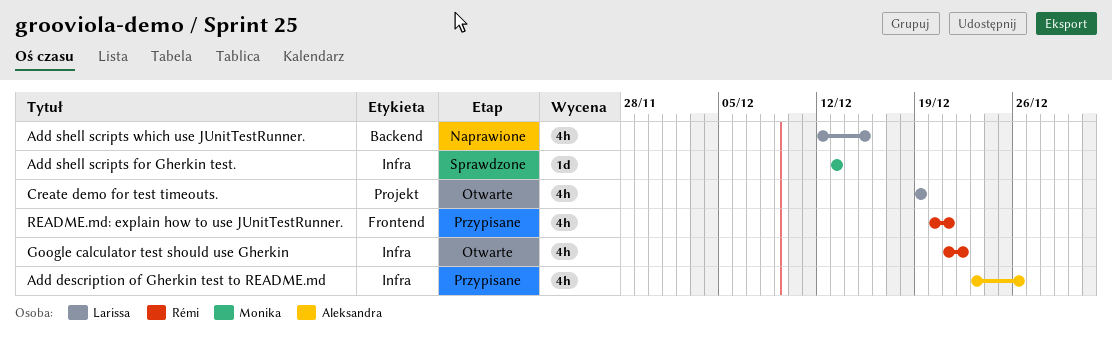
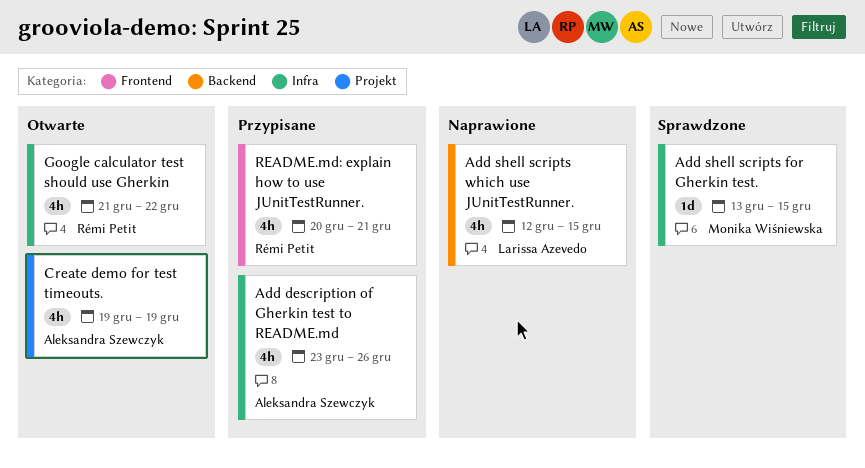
Add shell scripts for Gherkin test., due: Dec 13 -> Dec 15
Create demo for test timeouts., owner: Larissa Azevedo -> Aleksandra Szewczyk

